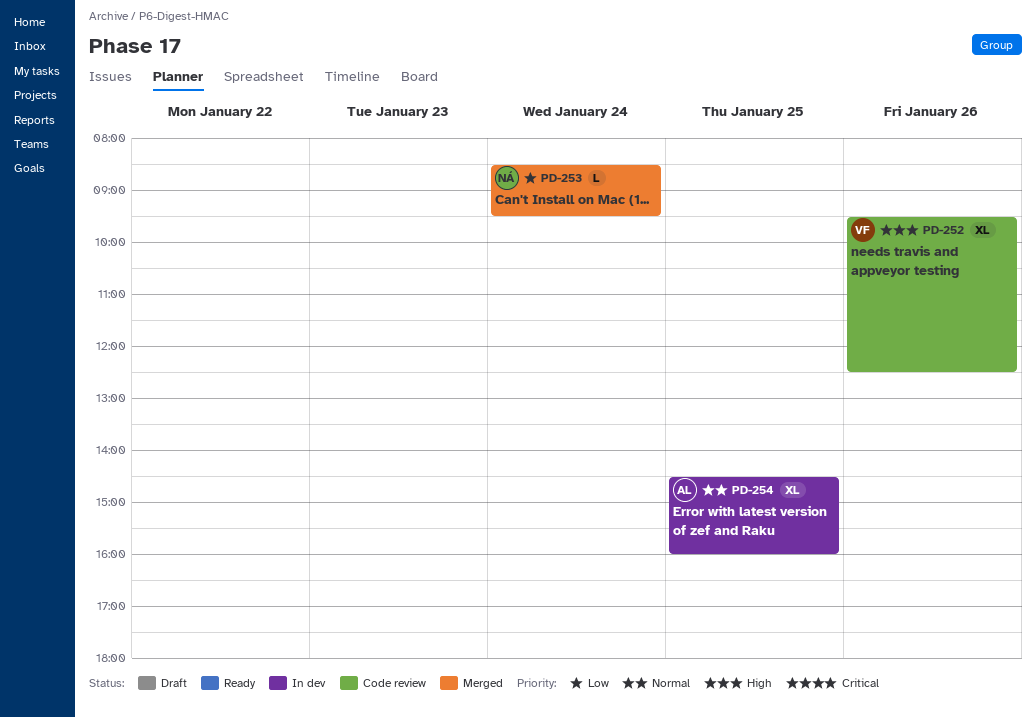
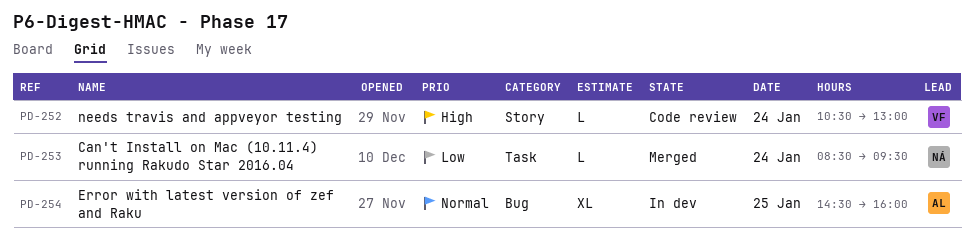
PD-252, estimate: XL -> L
PD-252, day: Jan 26 -> Jan 24
PD-252, begins: 09:30 -> 10:30
PD-252, ends: 12:30 -> 13:00

